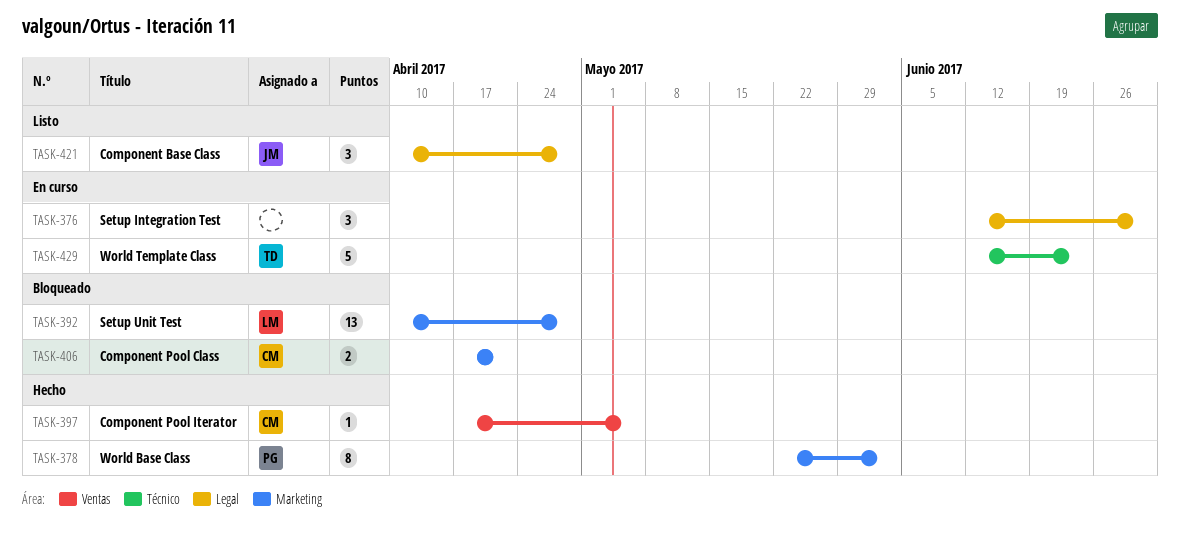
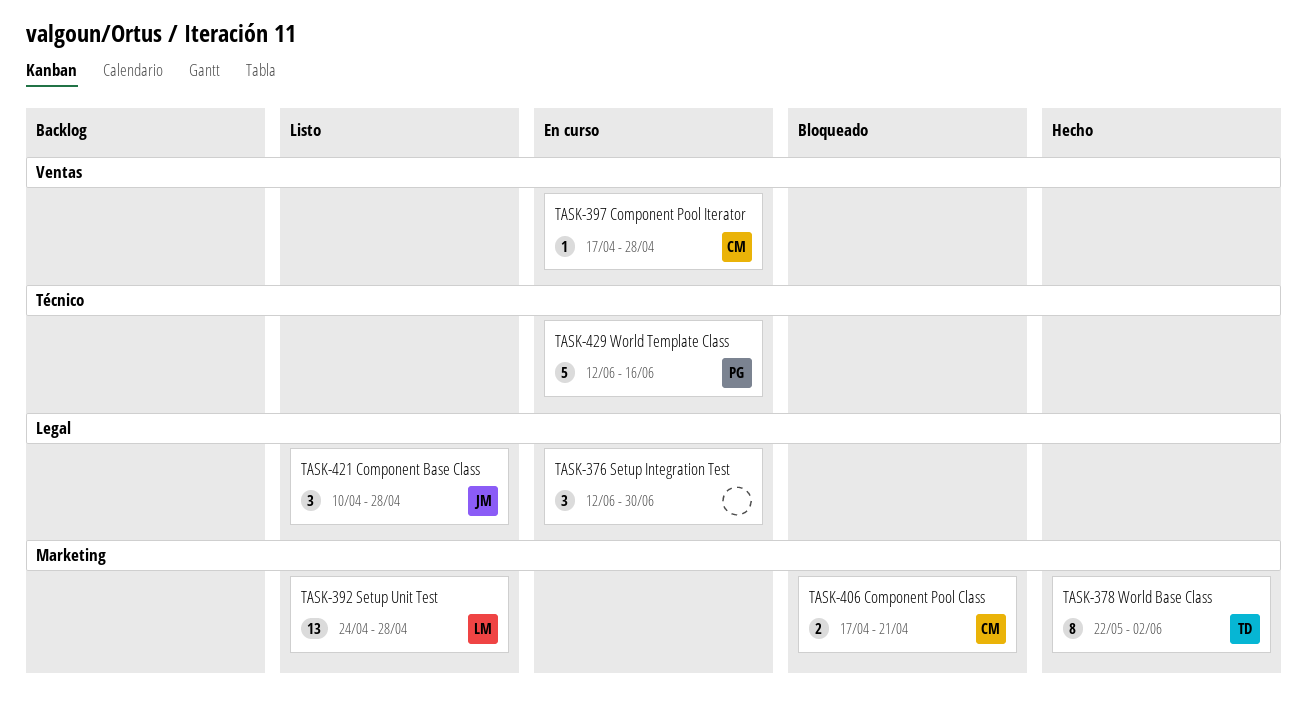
TASK-378, owner: PG -> TD
TASK-392, status: Bloqueado -> Listo
TASK-392, start: Apr 10 -> Apr 24
TASK-397, status: Hecho -> En curso
TASK-397, due: May 5 -> Apr 28
TASK-429, owner: TD -> PG
TASK-429, due: Jun 23 -> Jun 16

